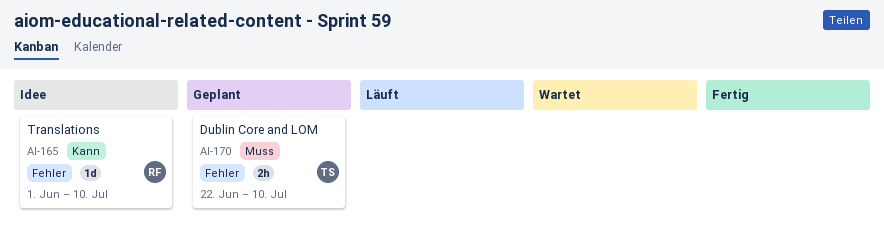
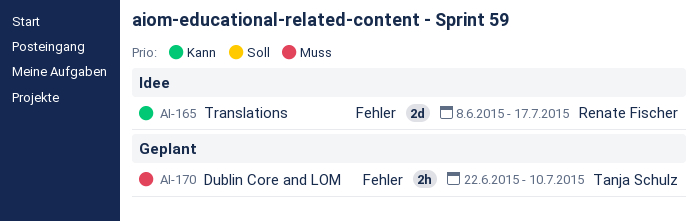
AI-165, estimate: 1d -> 2d
AI-165, start: Jun 1 -> Jun 8
AI-165, due: Jul 10 -> Jul 17

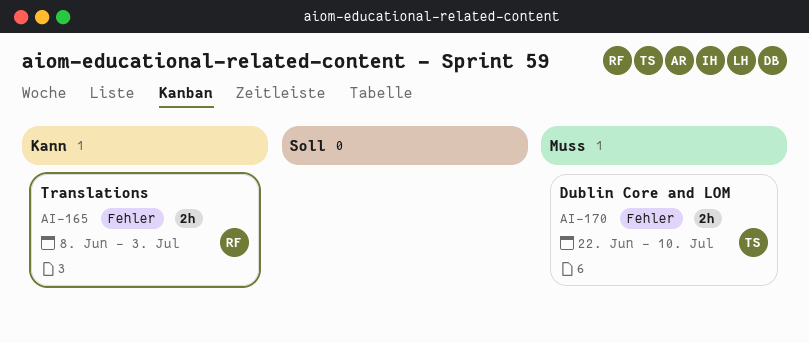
AI-165, estimate: 2d -> 2h
AI-165, due: Jul 17 -> Jul 3

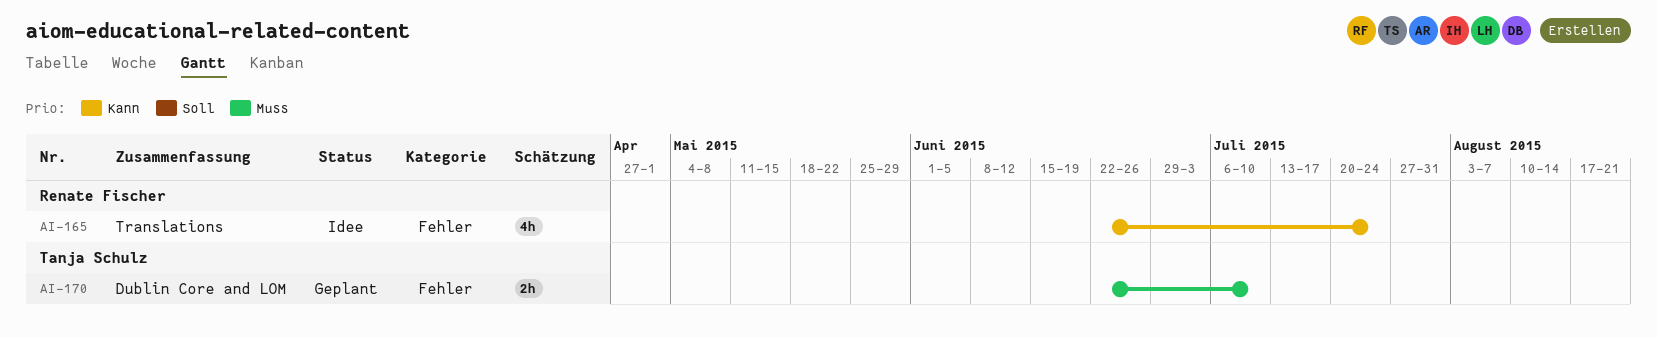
AI-165, estimate: 2h -> 4h
AI-165, start: Jun 8 -> Jun 22
AI-165, due: Jul 3 -> Jul 24

